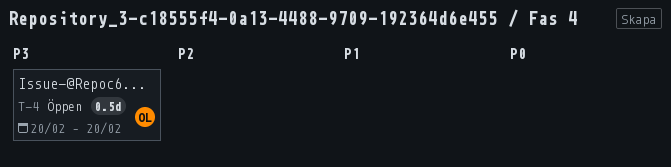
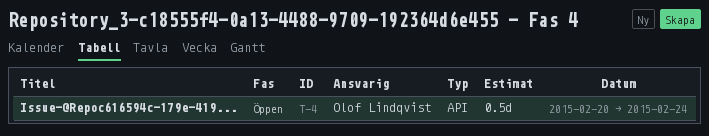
T-4, due: Feb 20 -> Feb 24

